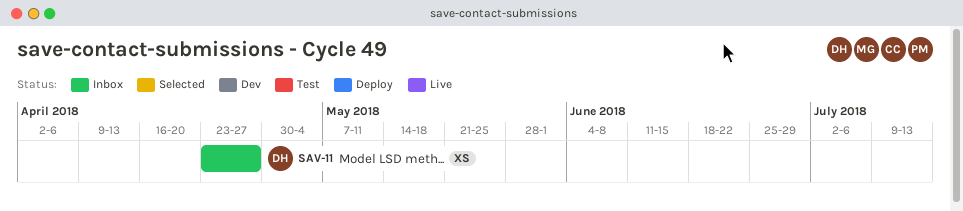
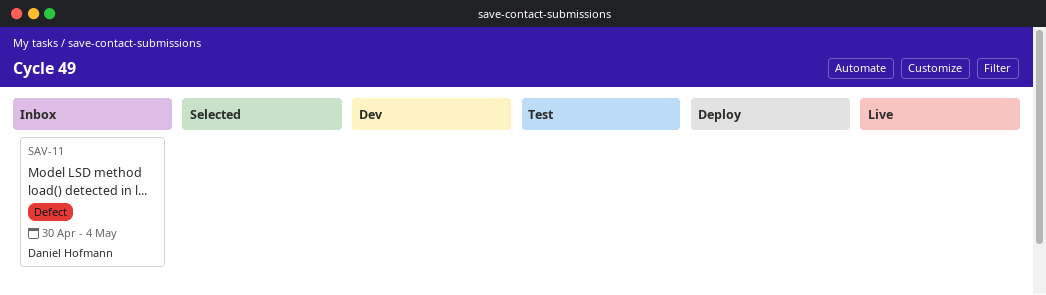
SAV-11, start: Apr 23 -> Apr 30
SAV-11, due: Apr 27 -> May 4

